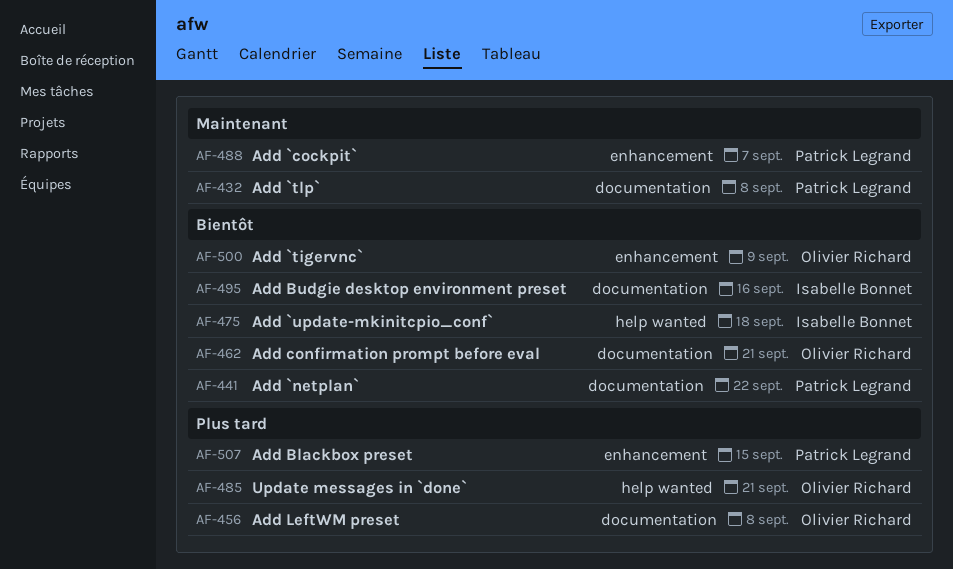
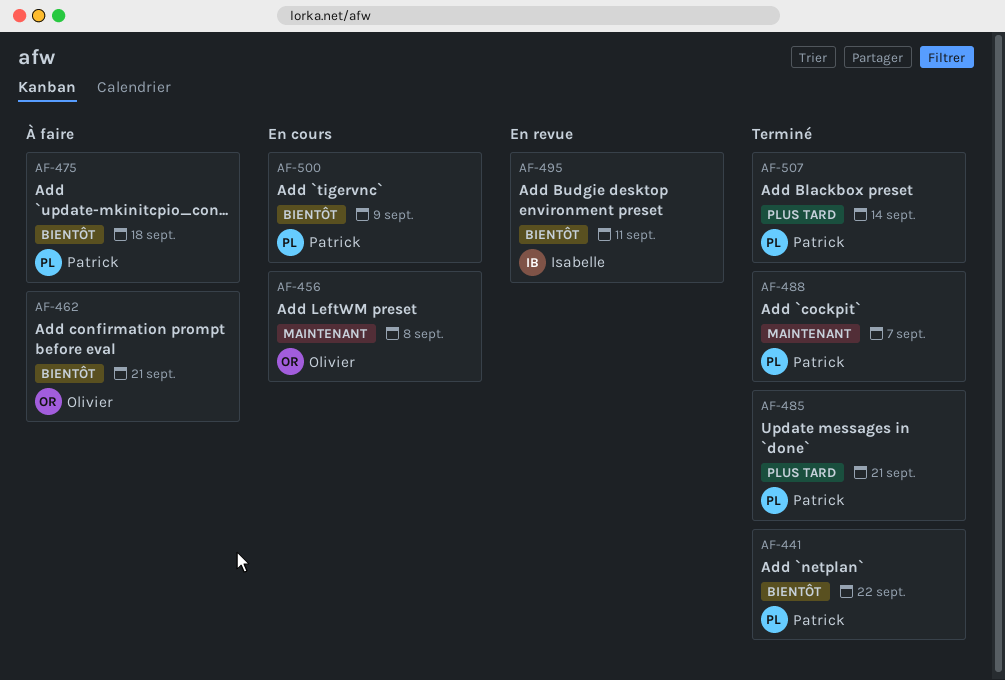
AF-432: present -> none
AF-456, priority: Plus tard -> Maintenant
AF-475, owner: Isabelle Bonnet -> Patrick Legrand
AF-485, owner: Olivier Richard -> Patrick Legrand
AF-495, due: Sep 16 -> Sep 11
AF-500, owner: Olivier Richard -> Patrick Legrand
AF-507, due: Sep 15 -> Sep 14

